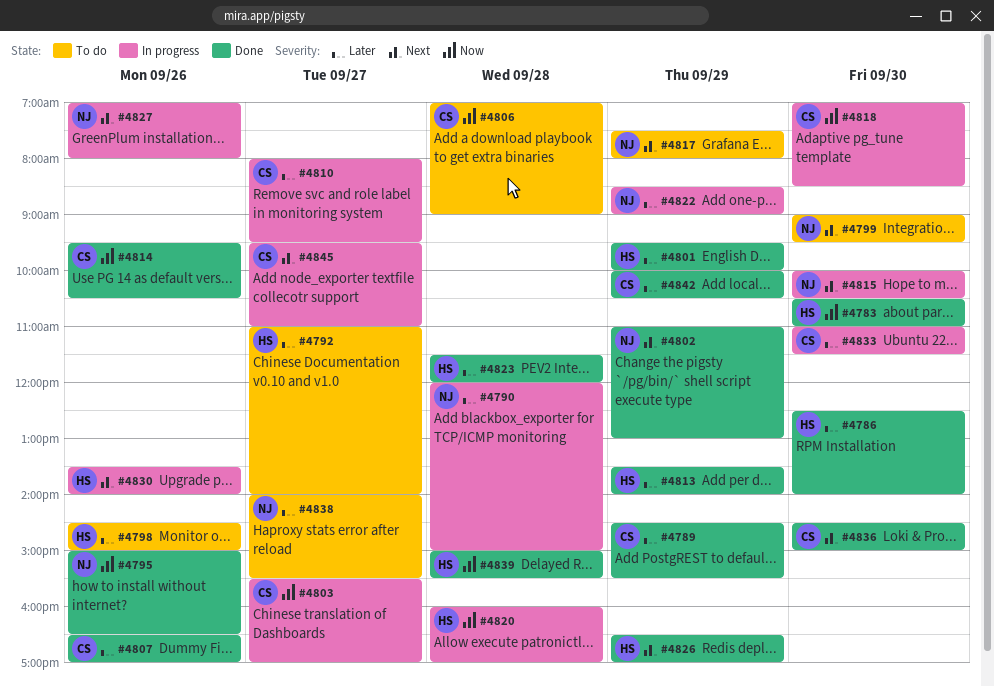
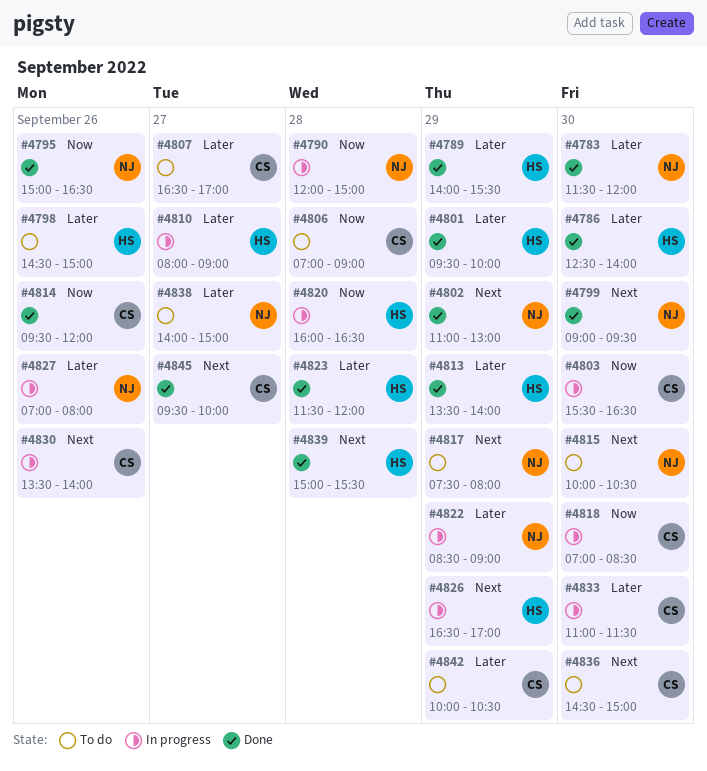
#4783, owner: HS -> NJ
#4783, priority: Now -> Later
#4783, begins: 10:30 -> 11:30
#4783, ends: 11:00 -> 12:00
#4789, owner: CS -> HS
#4789, begins: 14:30 -> 14:00
#4790, priority: Later -> Now
#4792: present -> none
#4799, status: To do -> Done
#4803, day: Sep 27 -> Sep 30
#4803, ends: 17:00 -> 16:30
#4807, status: Done -> To do
#4807, day: Sep 26 -> Sep 27
#4810, owner: CS -> HS
#4810, ends: 09:30 -> 09:00
#4814, ends: 10:30 -> 12:00
#4815, status: In progress -> To do
#4820, ends: 17:00 -> 16:30
#4826, status: Done -> In progress
#4827, priority: Next -> Later
#4830, owner: HS -> CS
#4836, status: Done -> To do
#4838, ends: 15:30 -> 15:00
#4839, priority: Now -> Next
#4842, status: Done -> To do
#4845, status: In progress -> Done
#4845, ends: 11:00 -> 10:00

